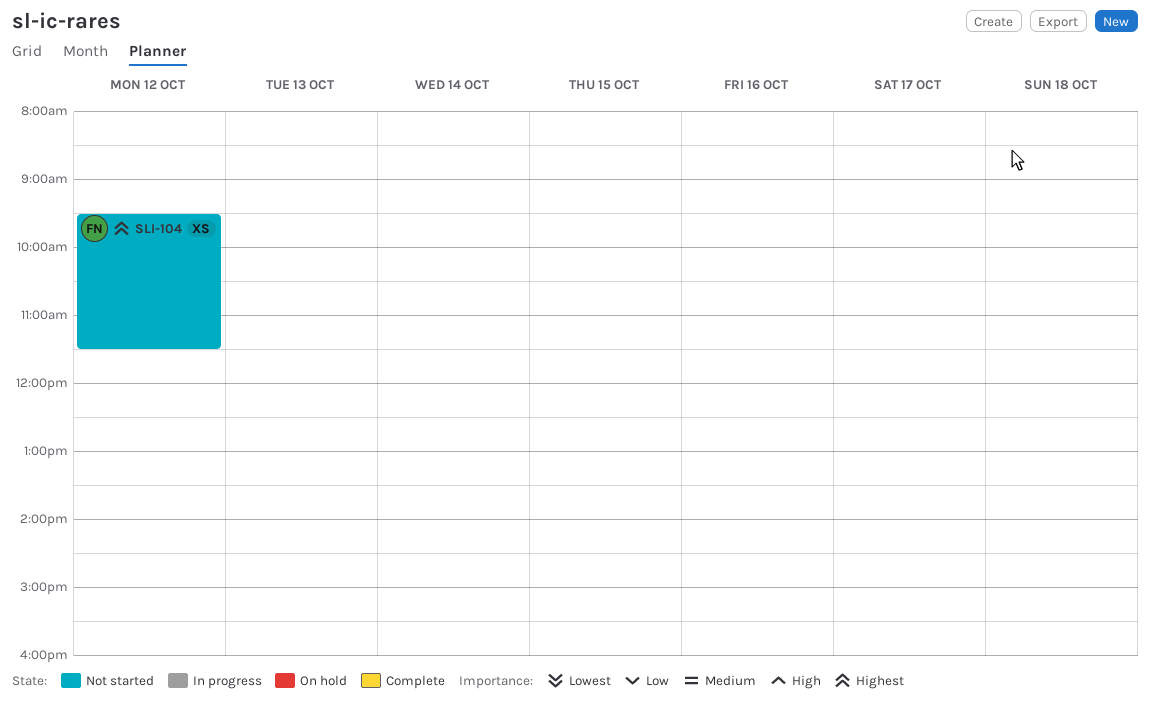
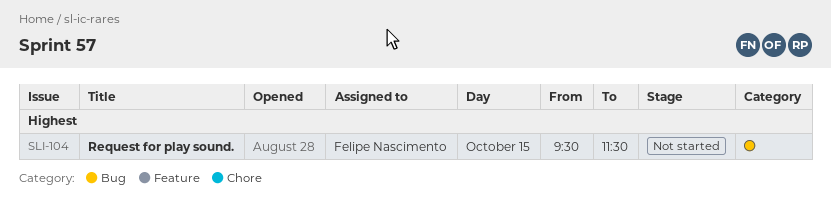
SLI-104, day: Oct 12 -> Oct 15

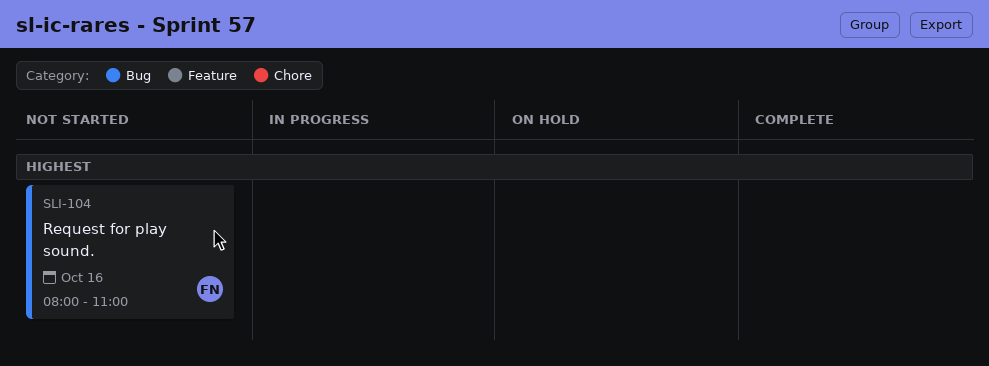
SLI-104, day: Oct 15 -> Oct 16
SLI-104, begins: 09:30 -> 08:00
SLI-104, ends: 11:30 -> 11:00

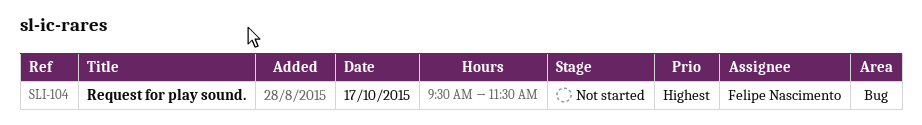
SLI-104, day: Oct 16 -> Oct 17
SLI-104, begins: 08:00 -> 09:30
SLI-104, ends: 11:00 -> 11:30

